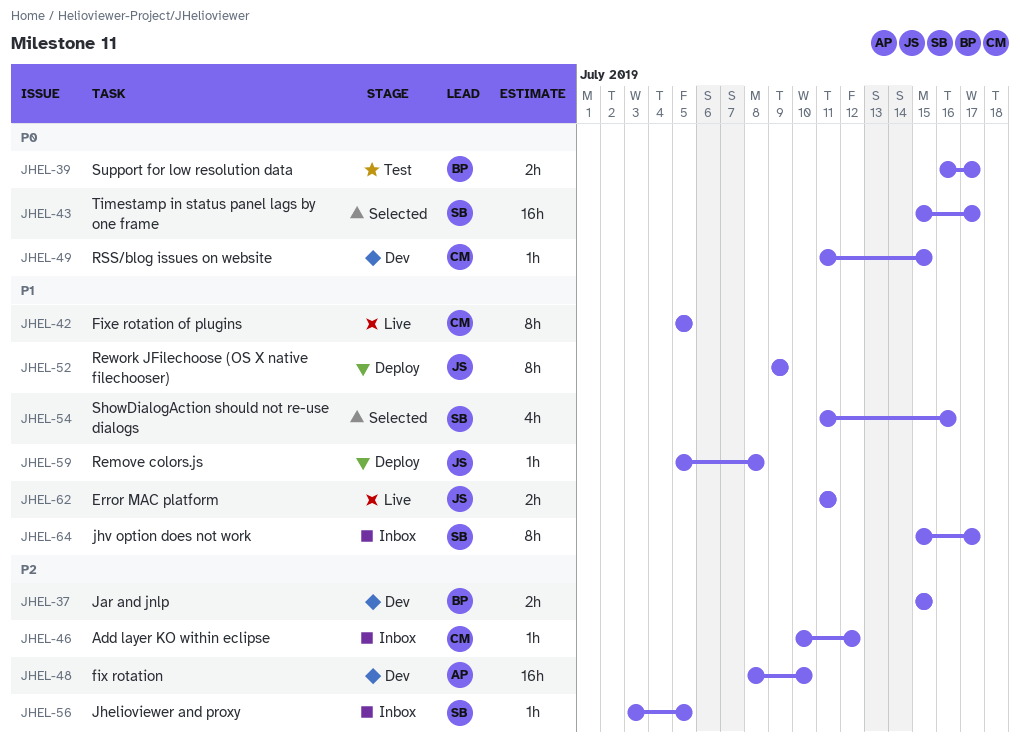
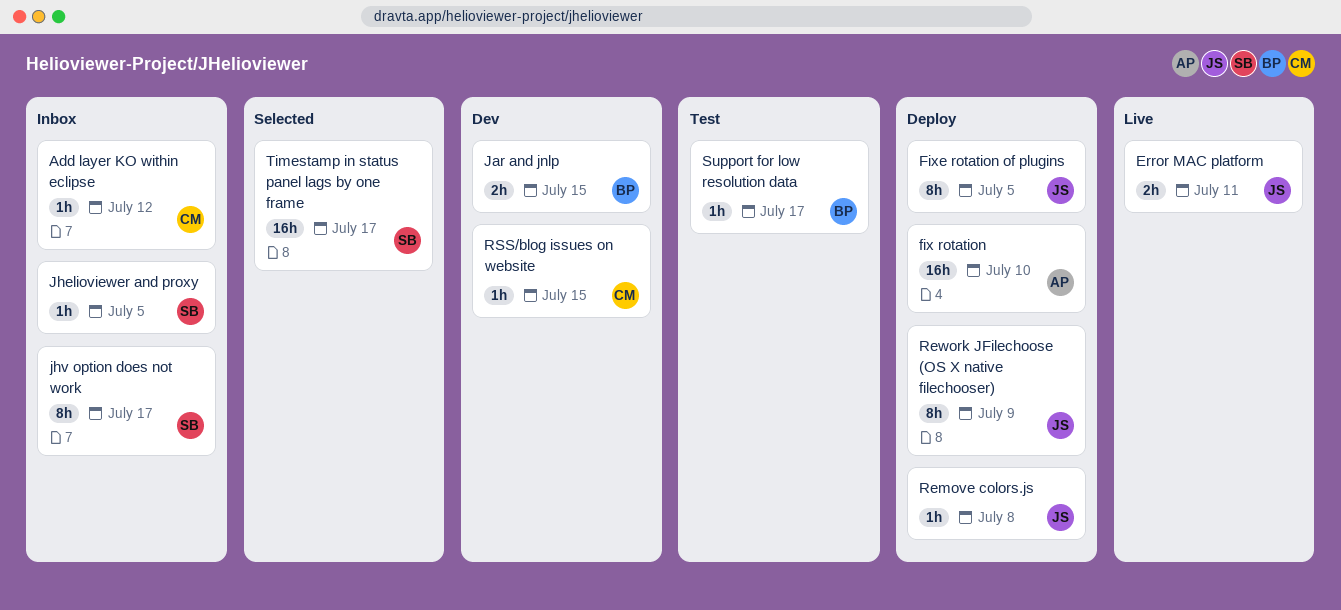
fix rotation, status: Dev -> Deploy
Fixe rotation of plugins, status: Live -> Deploy
Fixe rotation of plugins, owner: CM -> JS
ShowDialogAction should not re-use dialogs: present -> none
Support for low resolution data, estimate: 2h -> 1h

